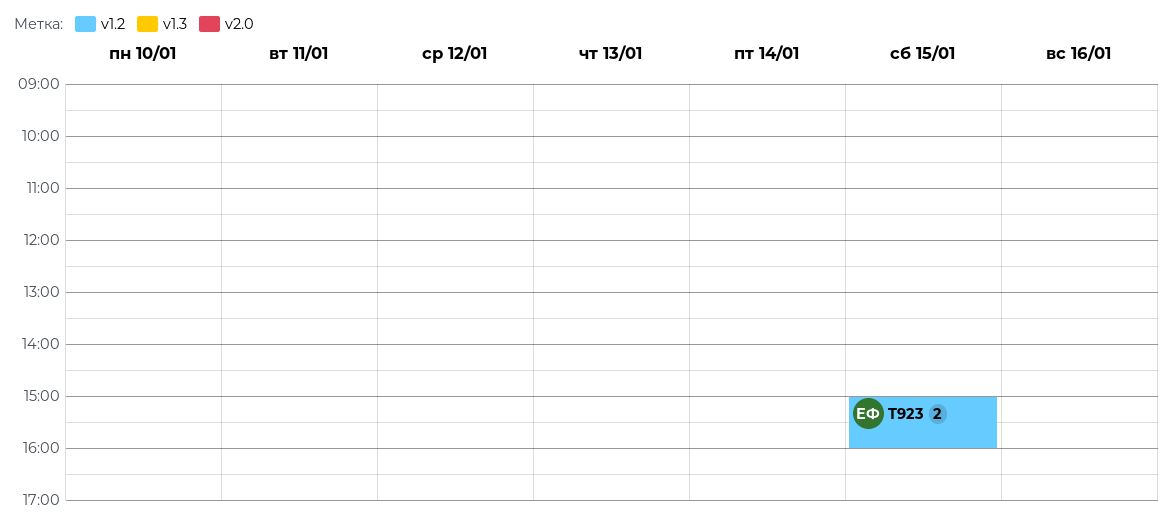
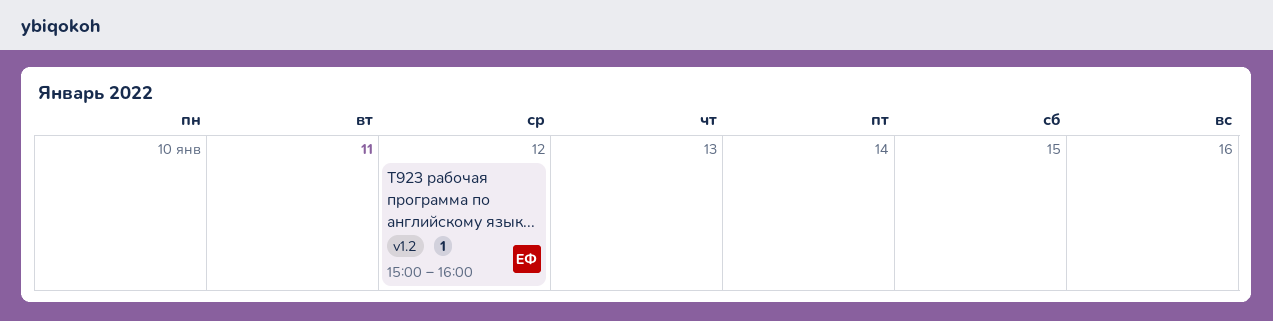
T923, estimate: 2 -> 1
T923, day: Jan 15 -> Jan 12

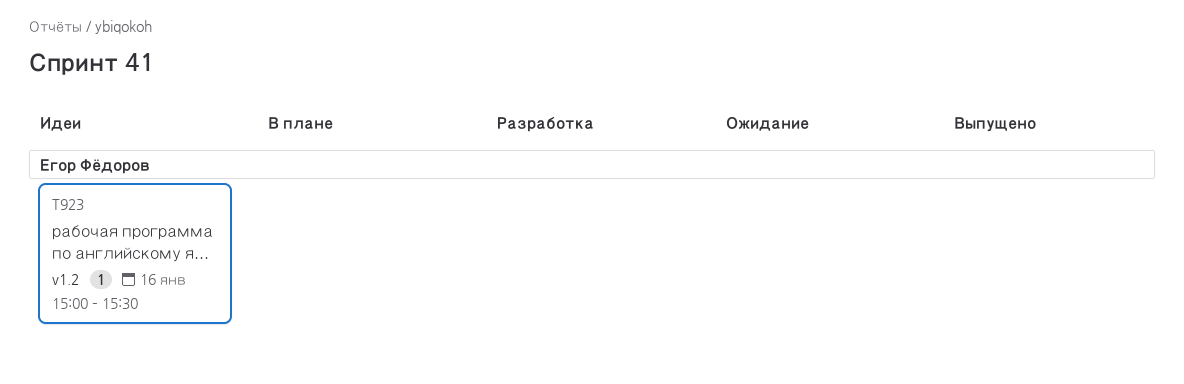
T923, day: Jan 12 -> Jan 16
T923, ends: 16:00 -> 15:30

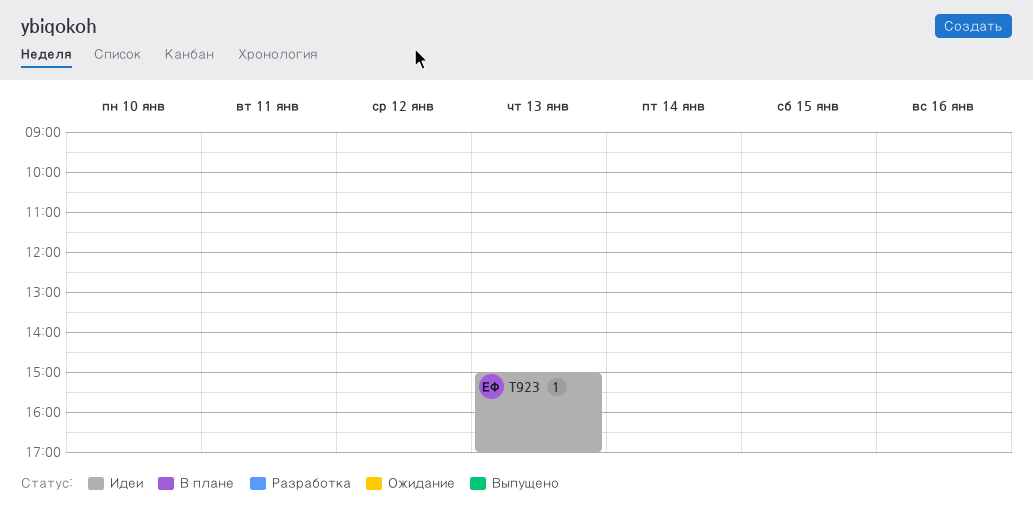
T923, day: Jan 16 -> Jan 13
T923, ends: 15:30 -> 17:00

